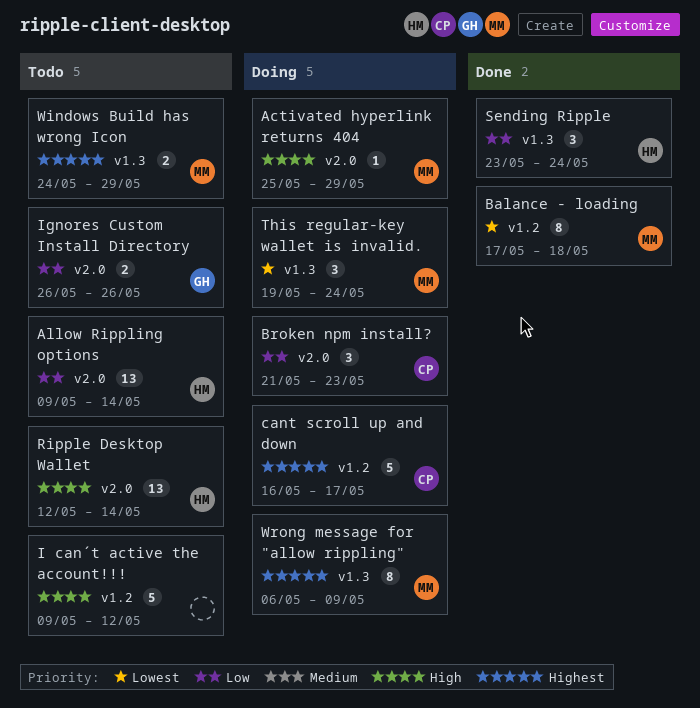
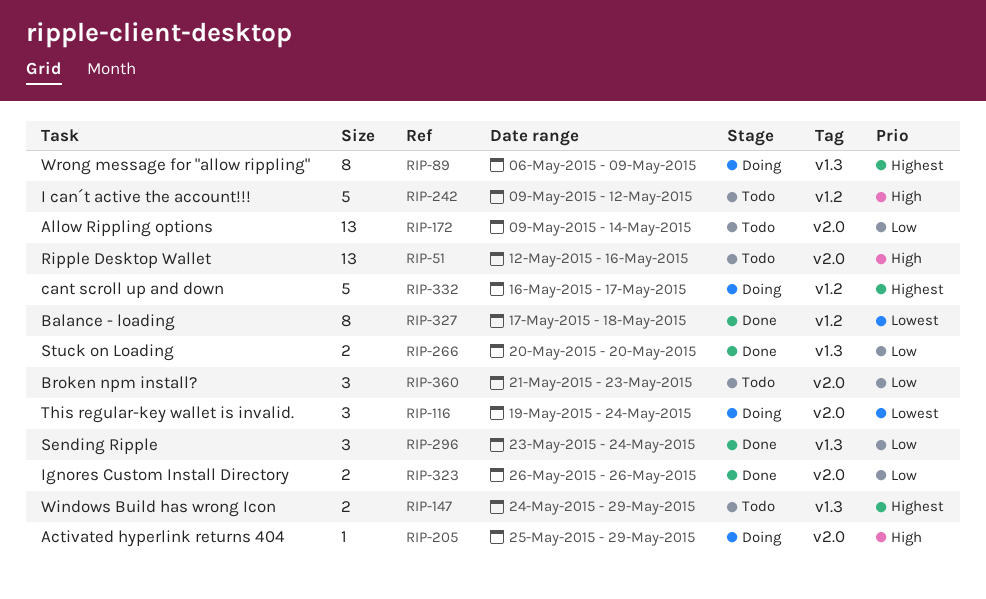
Broken npm install?, status: Doing -> Todo
Ignores Custom Install Directory, status: Todo -> Done
Ripple Desktop Wallet, due: May 14 -> May 16
Stuck on Loading: none -> present
This regular-key wallet is invalid., label: v1.3 -> v2.0

